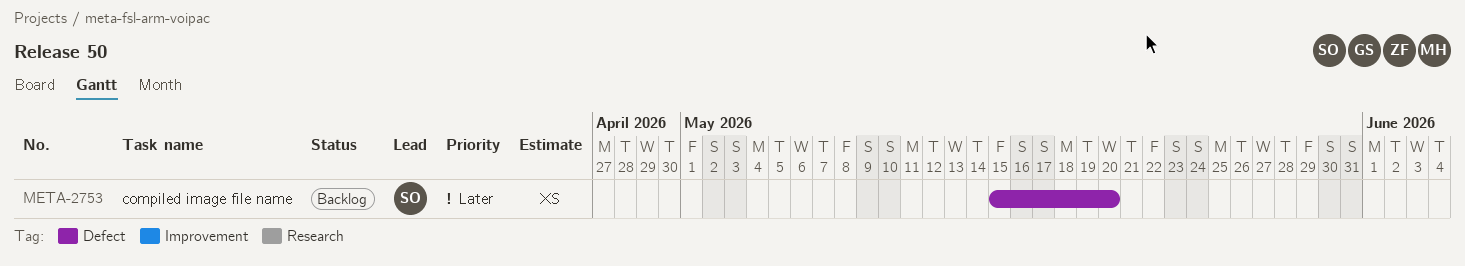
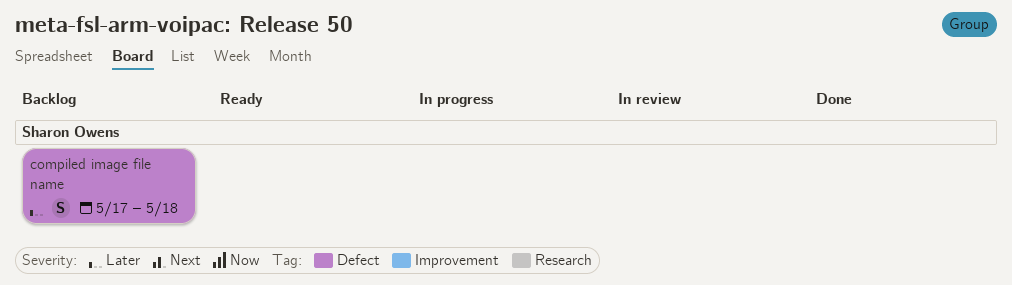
compiled image file name, estimate: XS -> S
compiled image file name, start: May 15 -> May 17
compiled image file name, due: May 20 -> May 18

